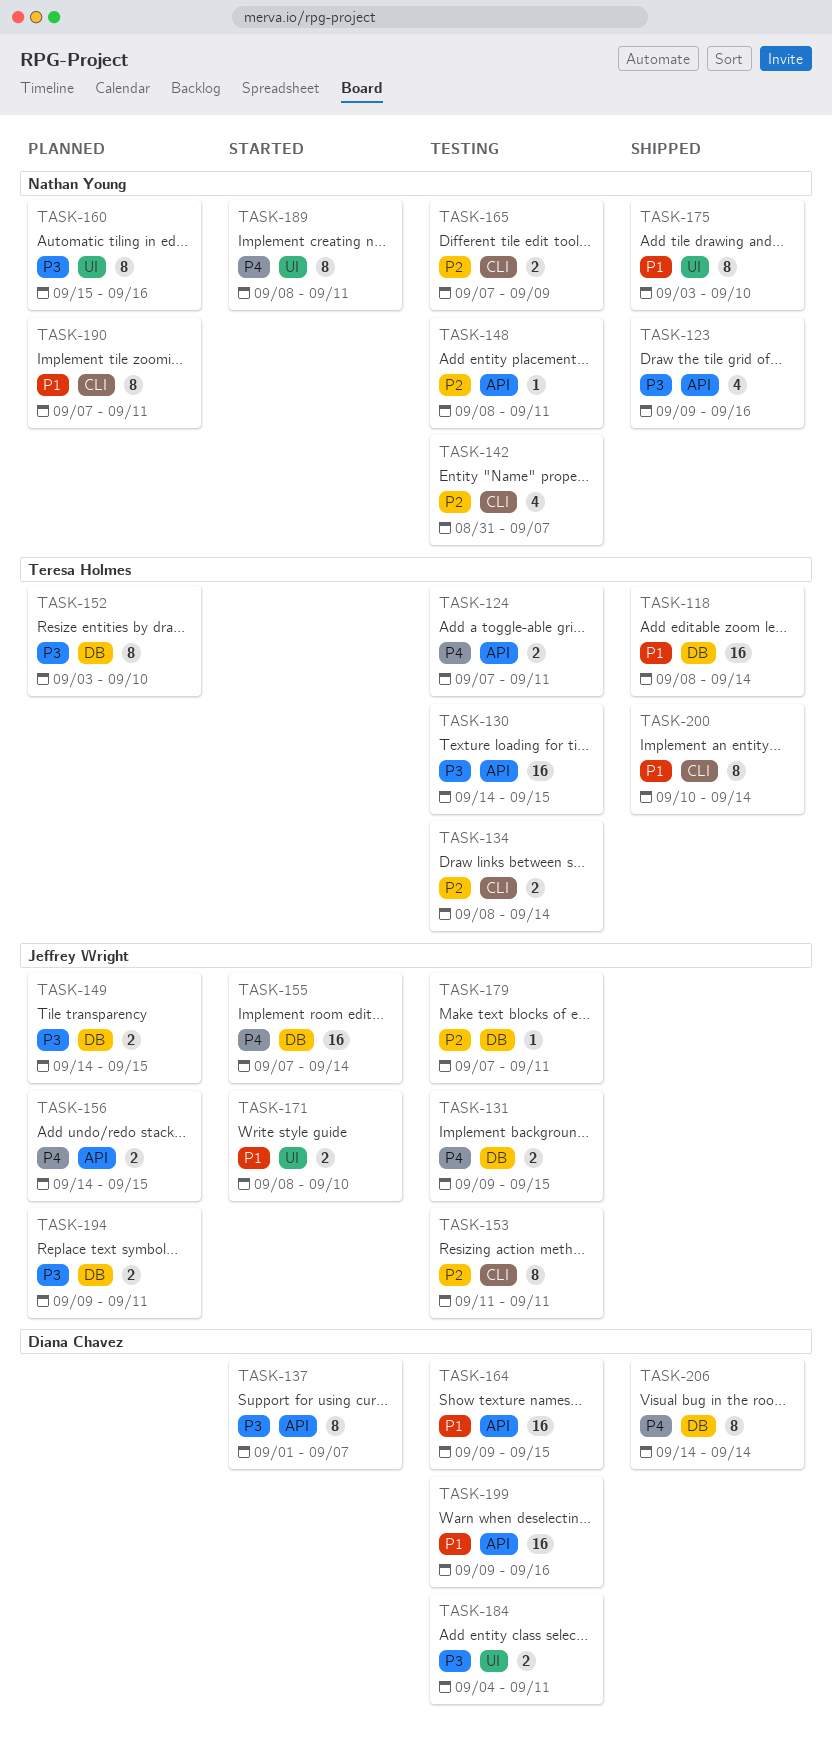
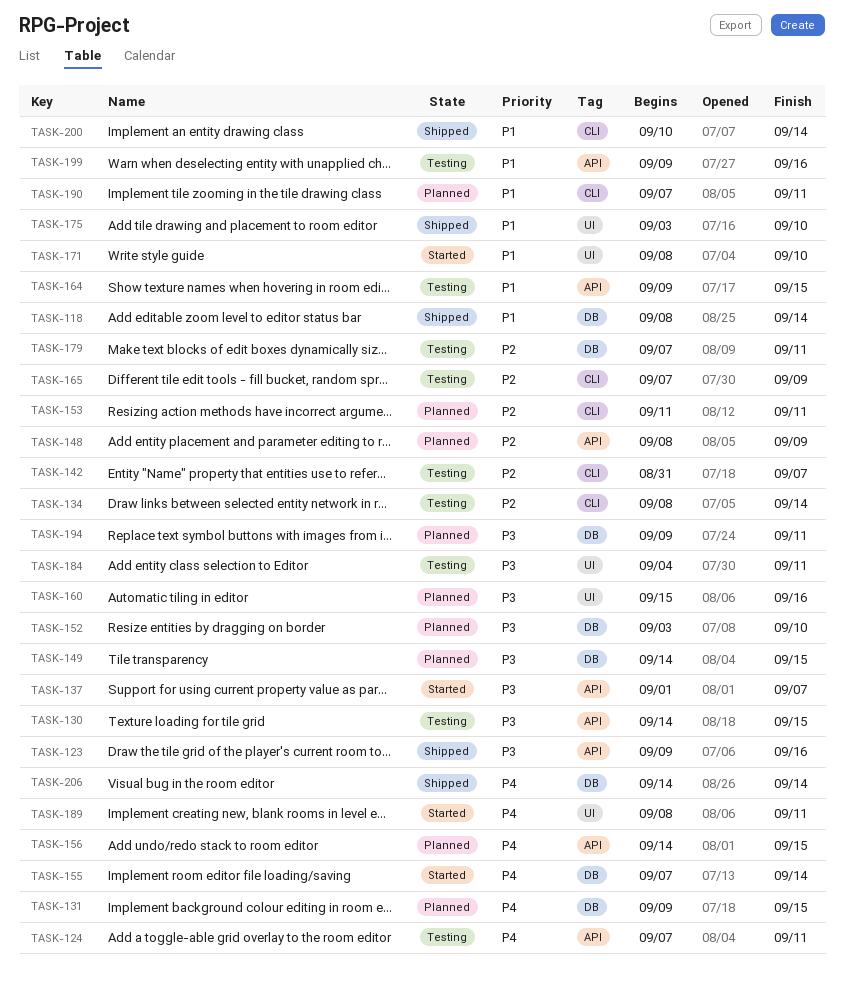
TASK-131, status: Testing -> Planned
TASK-148, status: Testing -> Planned
TASK-148, due: Sep 11 -> Sep 9
TASK-153, status: Testing -> Planned

